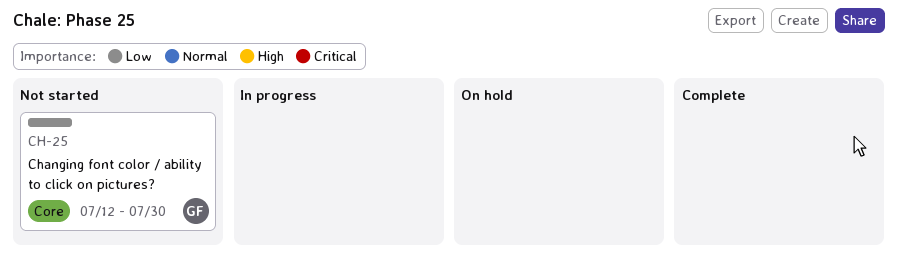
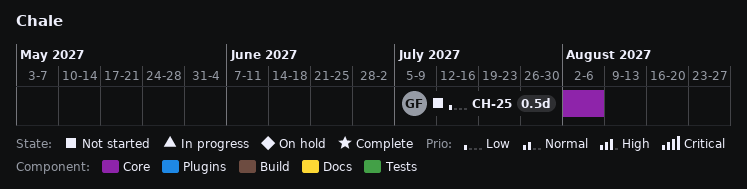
CH-25, start: Jul 12 -> Aug 2
CH-25, due: Jul 30 -> Aug 6

